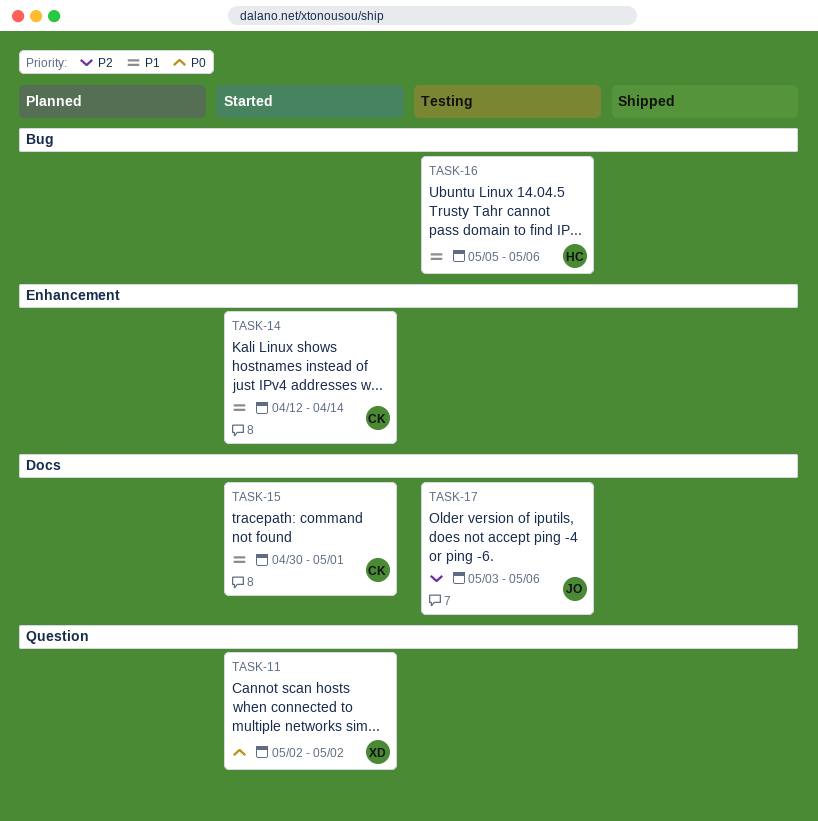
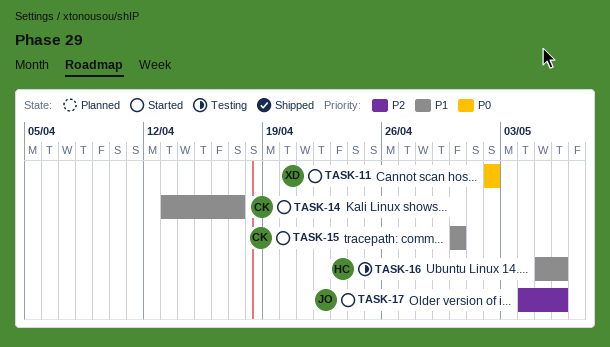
TASK-14, start: Apr 12 -> Apr 13
TASK-14, due: Apr 14 -> Apr 17
TASK-15, due: May 1 -> Apr 30
TASK-17, status: Testing -> Started
TASK-17, start: May 3 -> May 4

